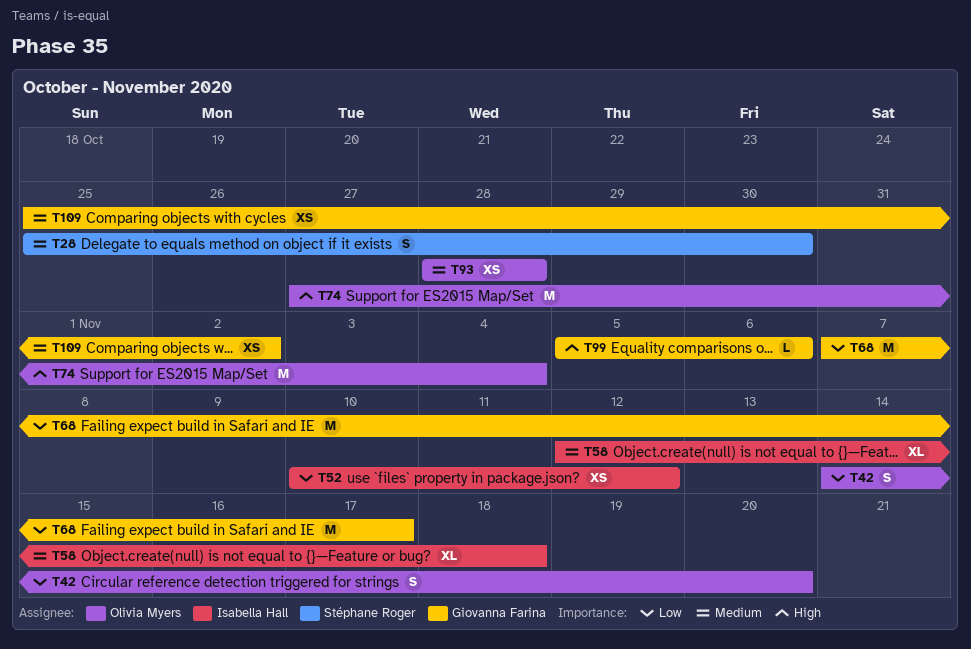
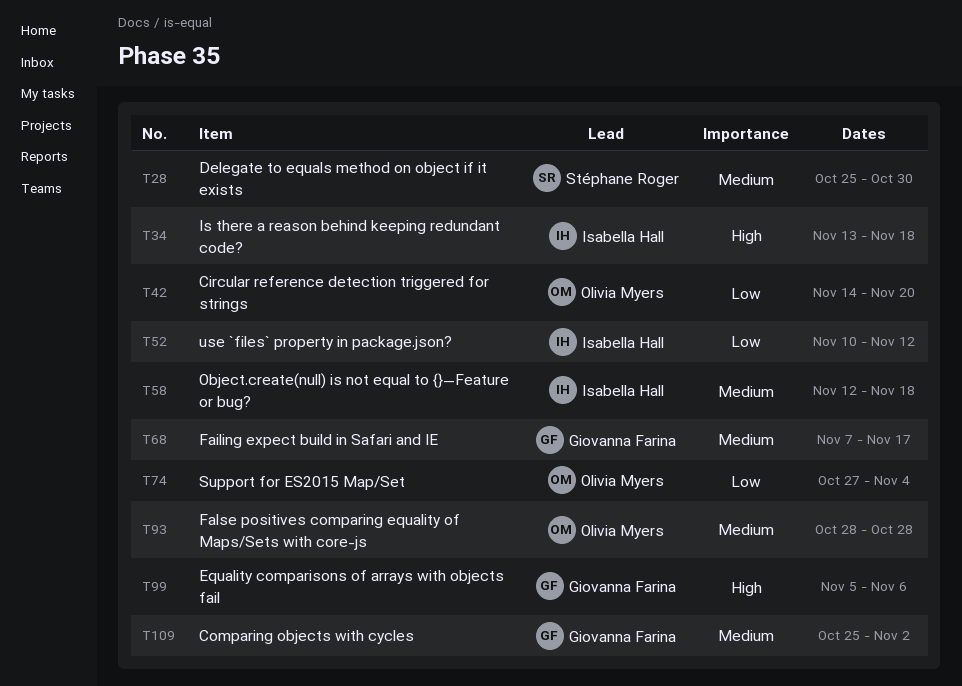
T34: none -> present
T68, priority: Low -> Medium
T74, priority: High -> Low

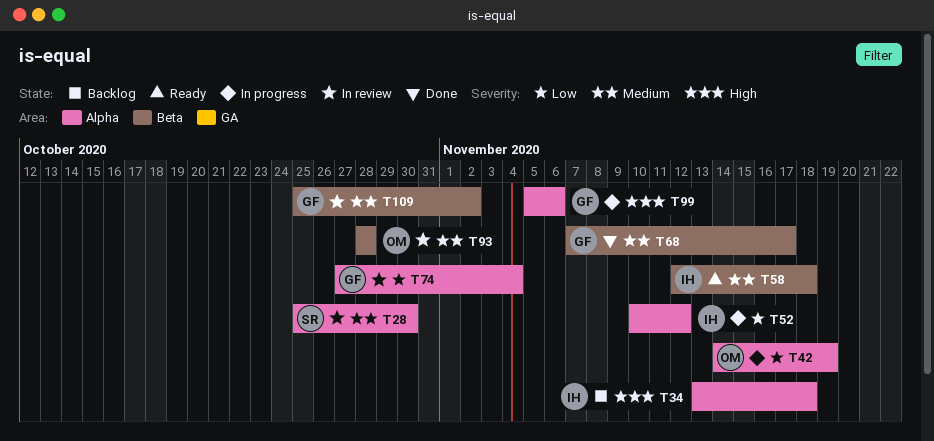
T42, due: Nov 20 -> Nov 19
T74, owner: Olivia Myers -> Giovanna Farina

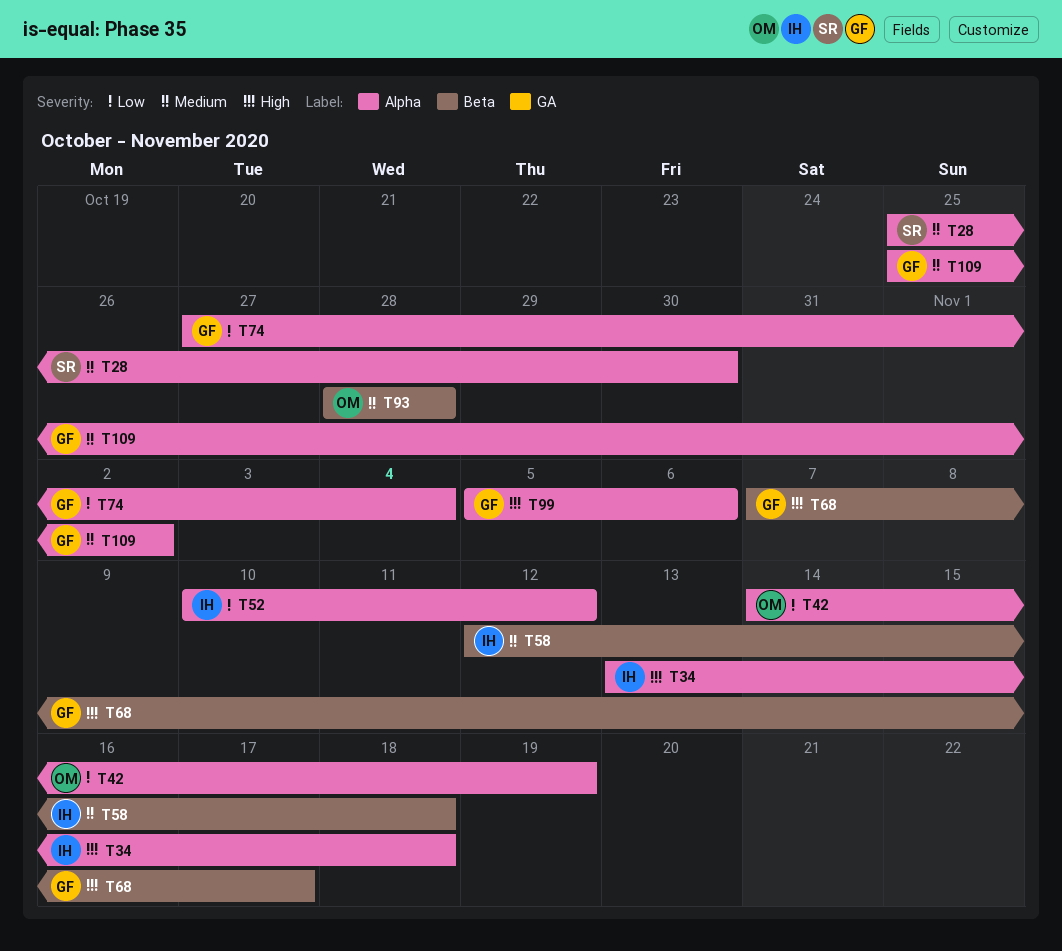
T68, priority: Medium -> High
T109, label: Beta -> Alpha

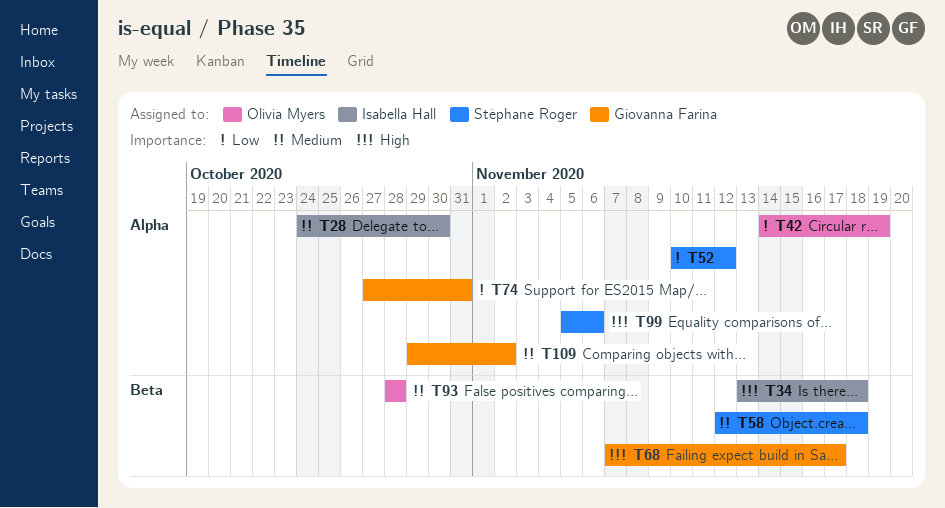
T28, owner: Stéphane Roger -> Isabella Hall
T28, start: Oct 25 -> Oct 24
T34, label: Alpha -> Beta
T52, owner: Isabella Hall -> Stéphane Roger
T58, owner: Isabella Hall -> Stéphane Roger
T74, due: Nov 4 -> Oct 31
T99, owner: Giovanna Farina -> Stéphane Roger
T109, start: Oct 25 -> Oct 29

